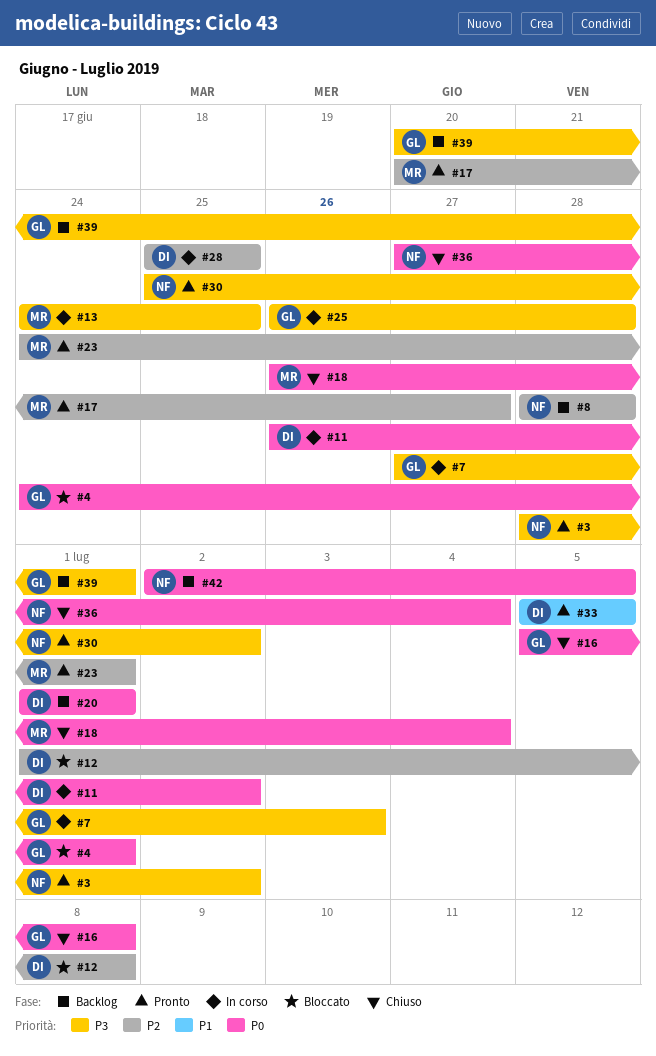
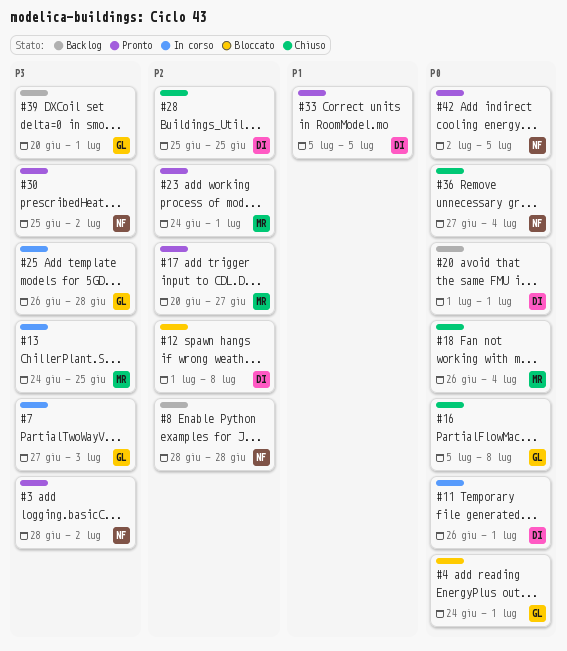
#11, due: Jul 2 -> Jul 1
#28, status: In corso -> Chiuso
#42, status: Backlog -> Pronto

